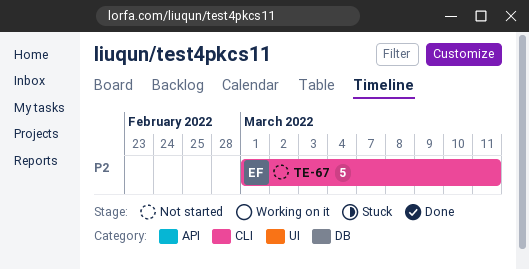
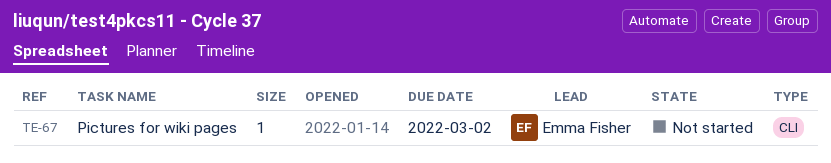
TE-67, estimate: 5 -> 1
TE-67, due: Mar 11 -> Mar 2

